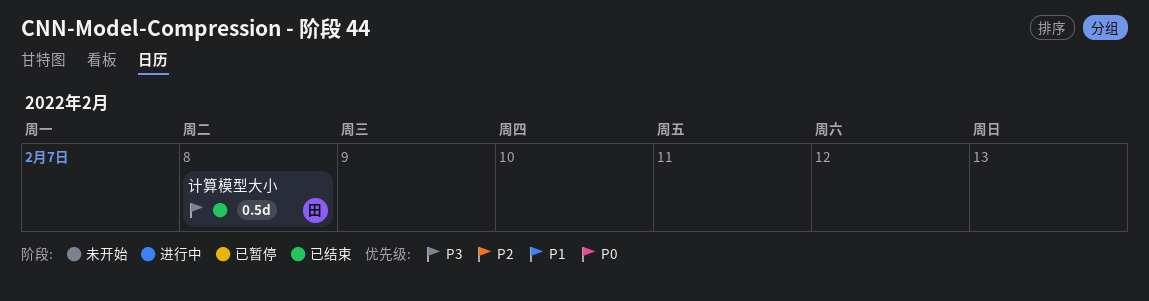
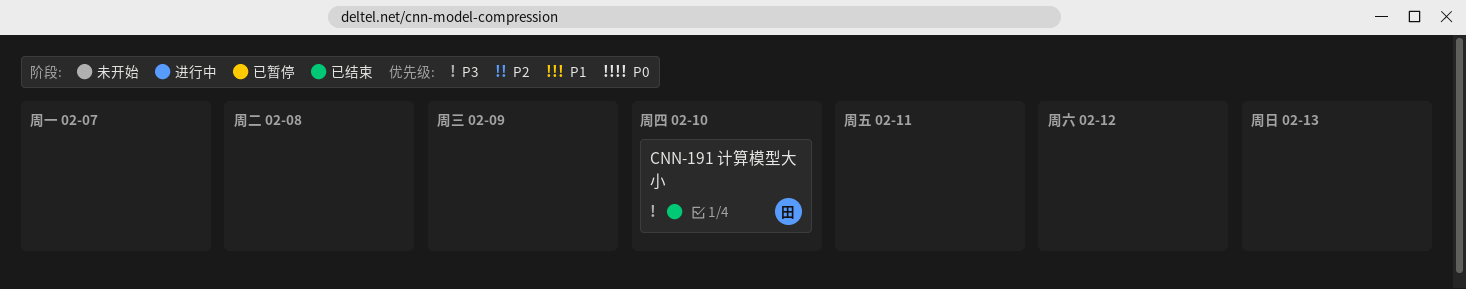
计算模型大小, due: Feb 8 -> Feb 10

